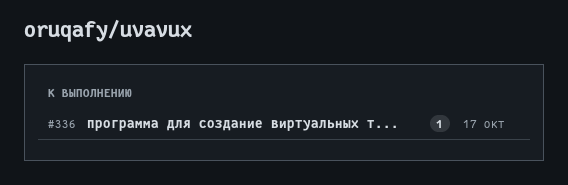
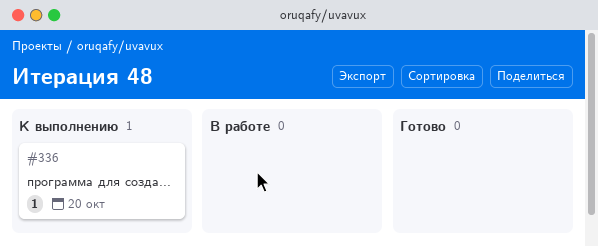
#336, due: Oct 17 -> Oct 20

